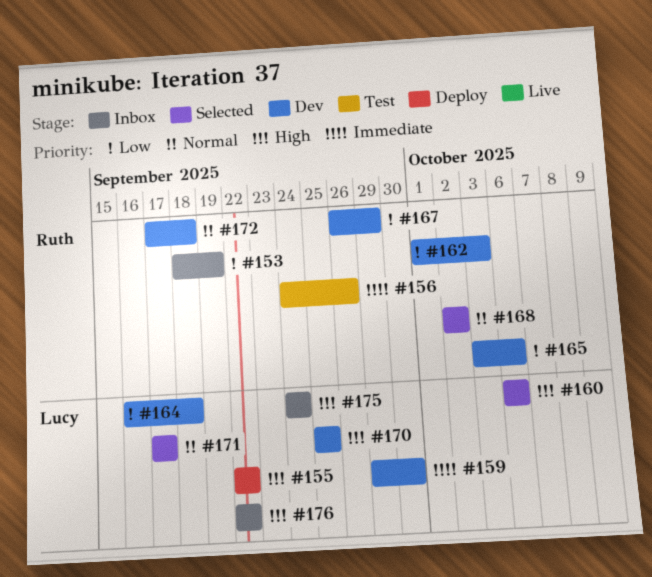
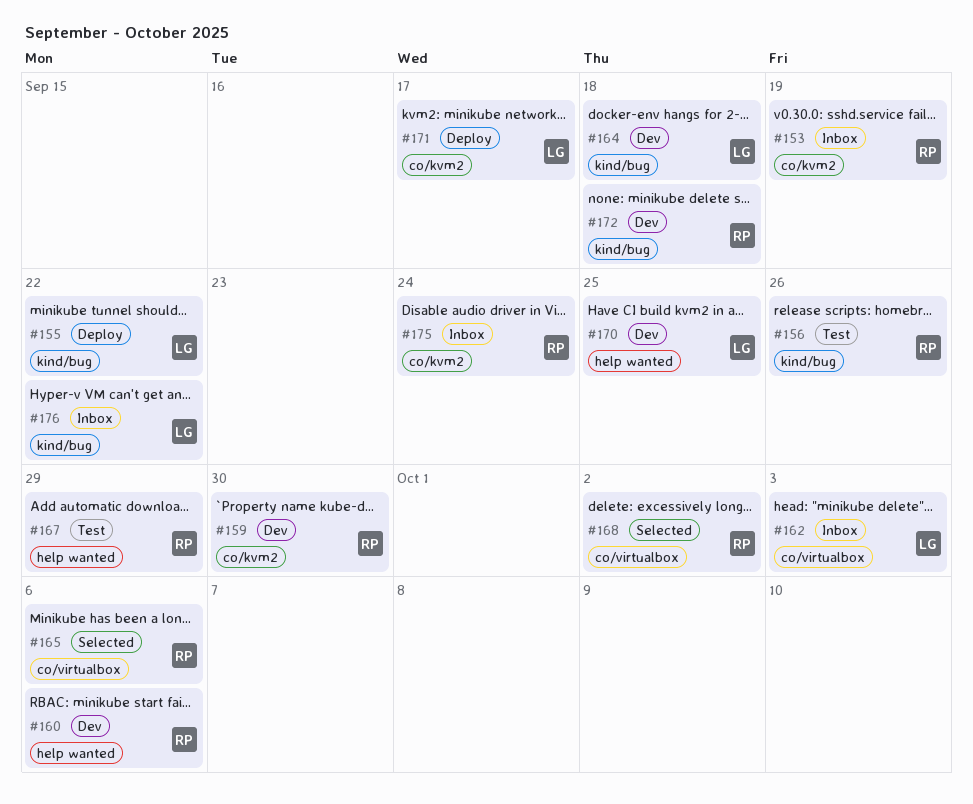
#159, owner: Lucy -> Ruth
#160, status: Selected -> Dev
#160, owner: Lucy -> Ruth
#162, status: Dev -> Inbox
#162, owner: Ruth -> Lucy
#165, status: Dev -> Selected
#167, status: Dev -> Test
#171, status: Selected -> Deploy
#175, owner: Lucy -> Ruth

